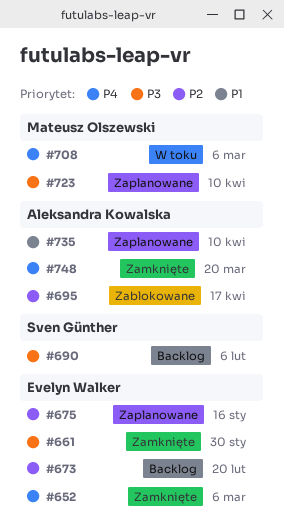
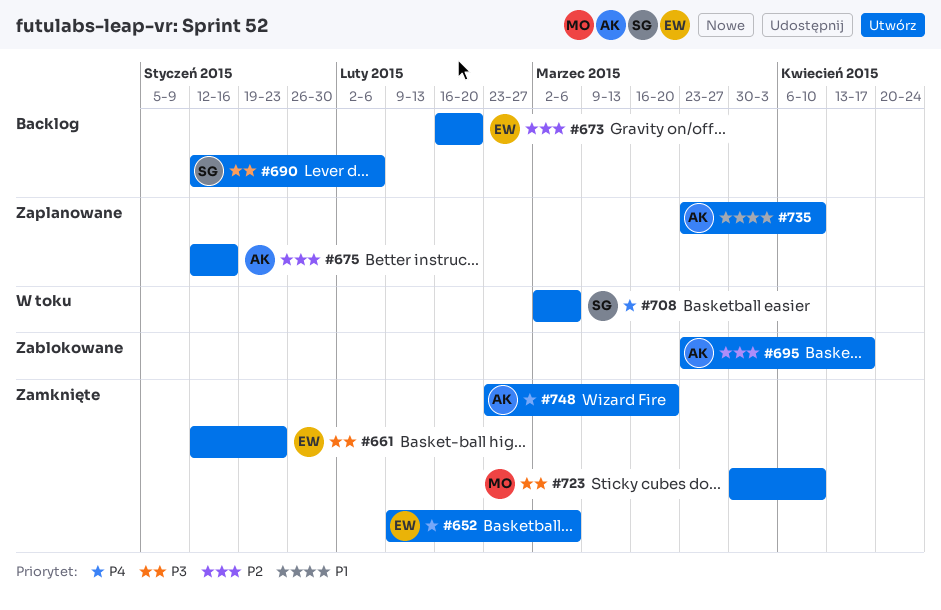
#661, due: Jan 30 -> Jan 23
#675, owner: Evelyn Walker -> Aleksandra Kowalska
#708, owner: Mateusz Olszewski -> Sven Günther
#723, status: Zaplanowane -> Zamknięte

